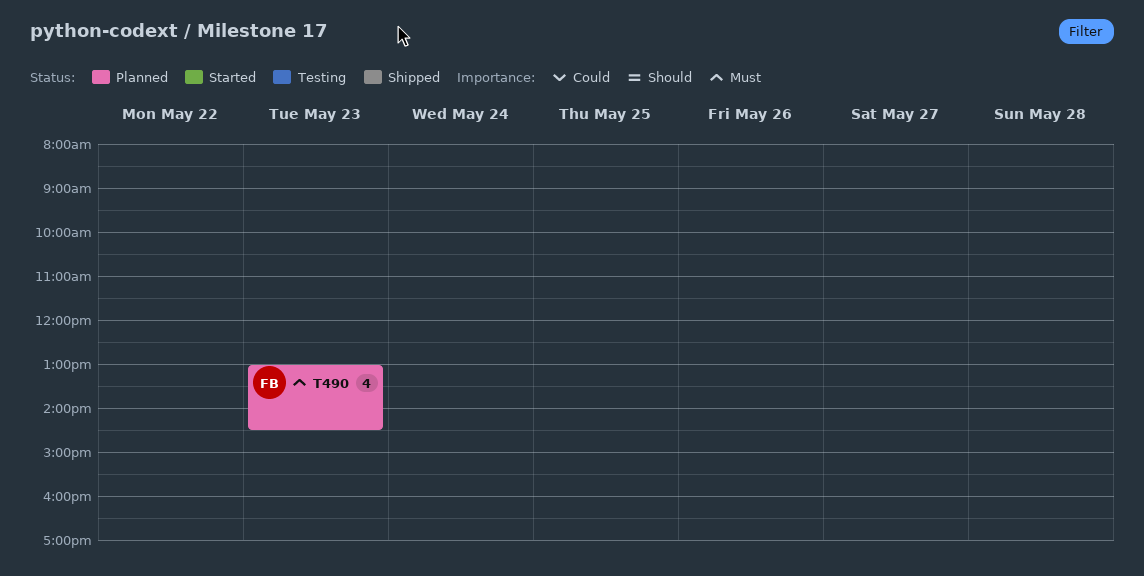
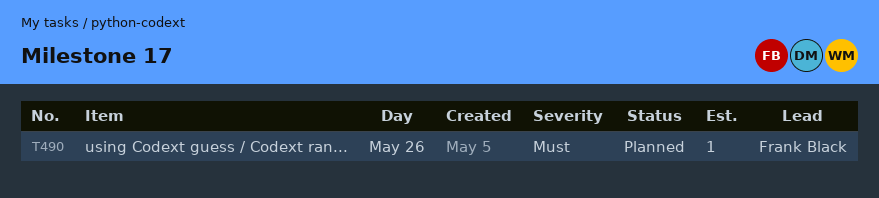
T490, estimate: 4 -> 1
T490, day: May 23 -> May 26

